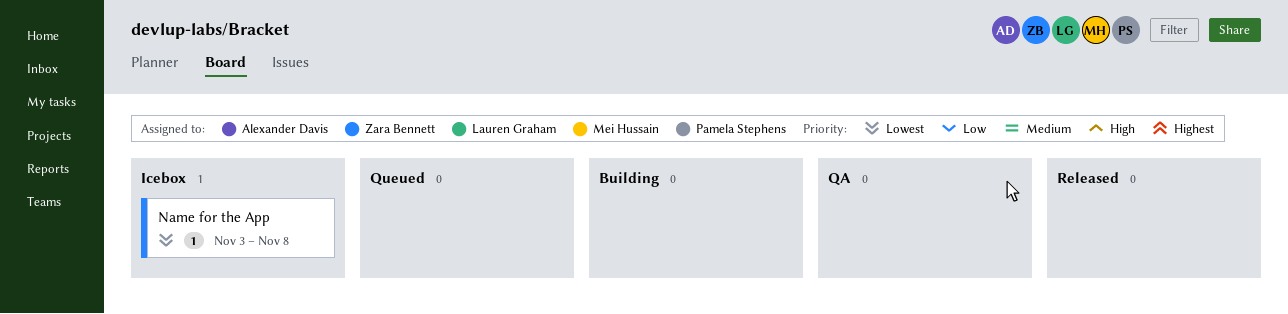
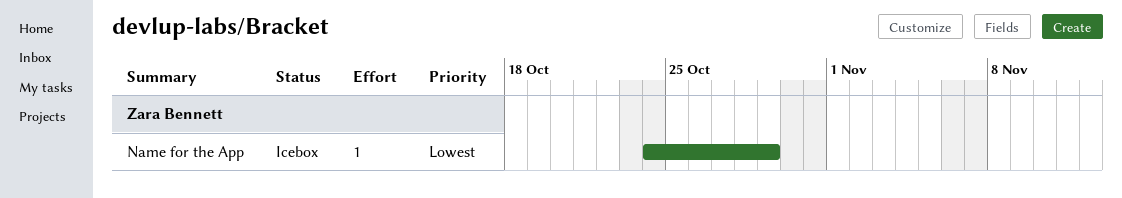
Name for the App, start: Nov 3 -> Oct 24
Name for the App, due: Nov 8 -> Oct 29

